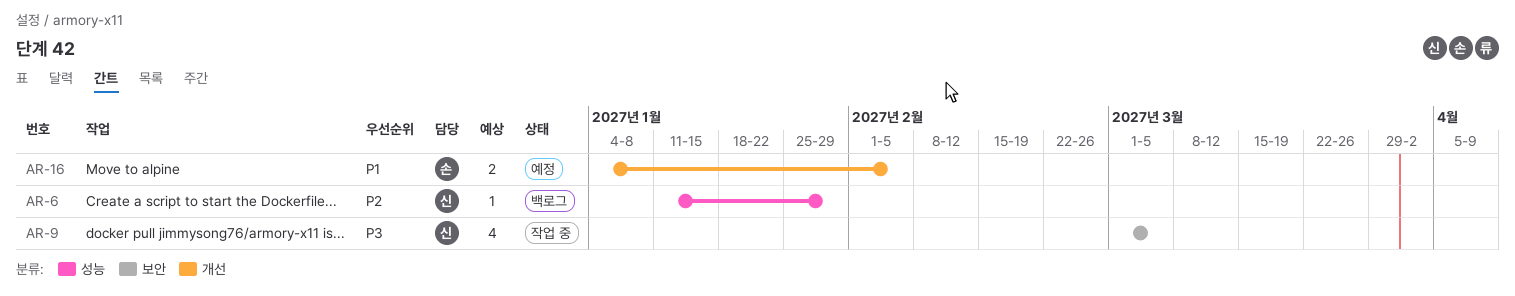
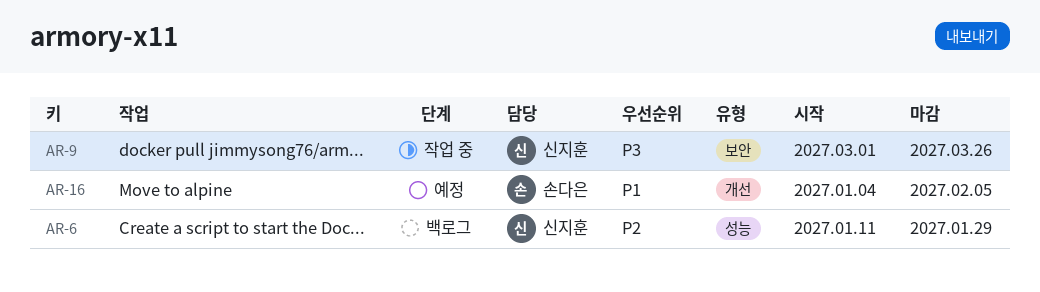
AR-9, due: Mar 5 -> Mar 26

